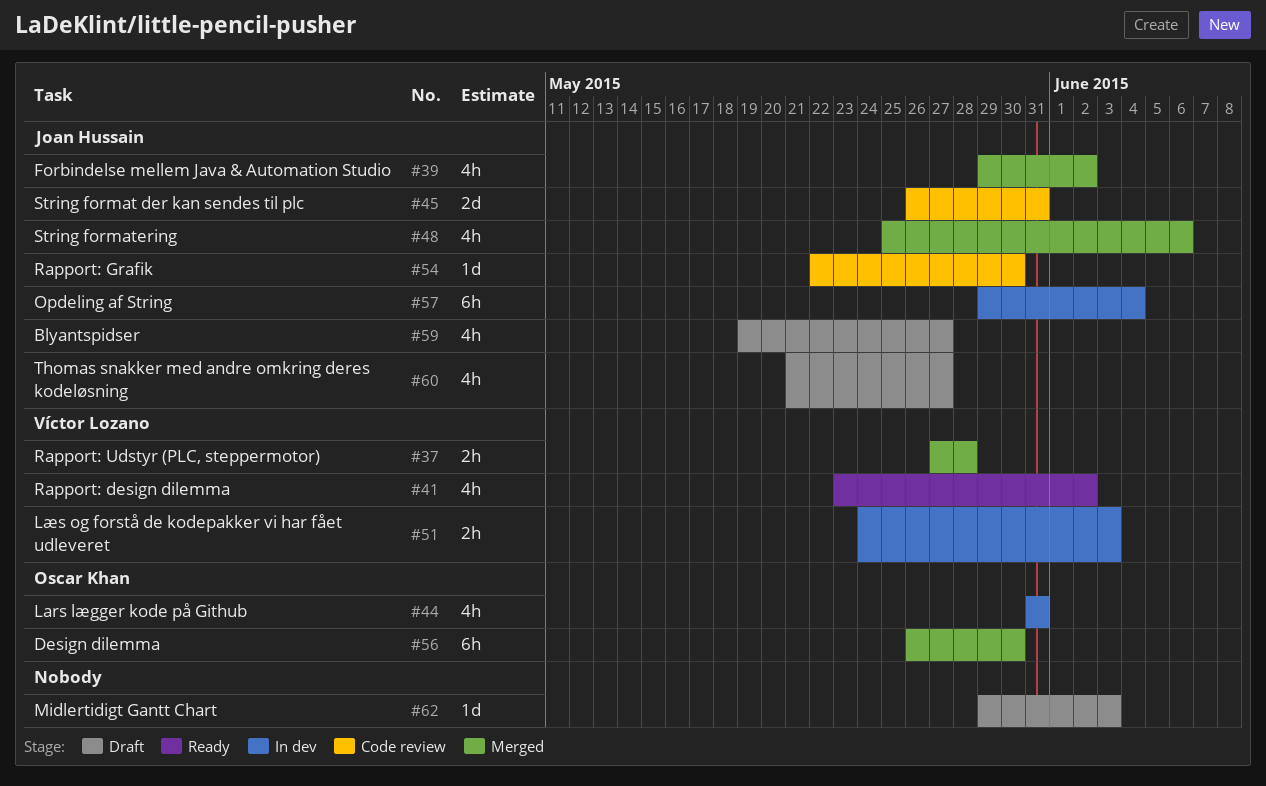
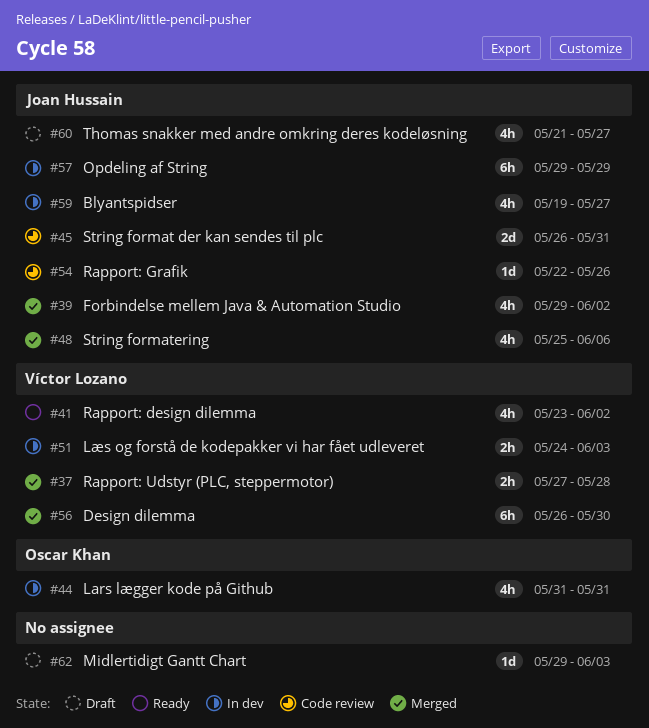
#54, due: May 30 -> May 26
#56, owner: Oscar Khan -> Víctor Lozano
#57, due: Jun 4 -> May 29
#59, status: Draft -> In dev

